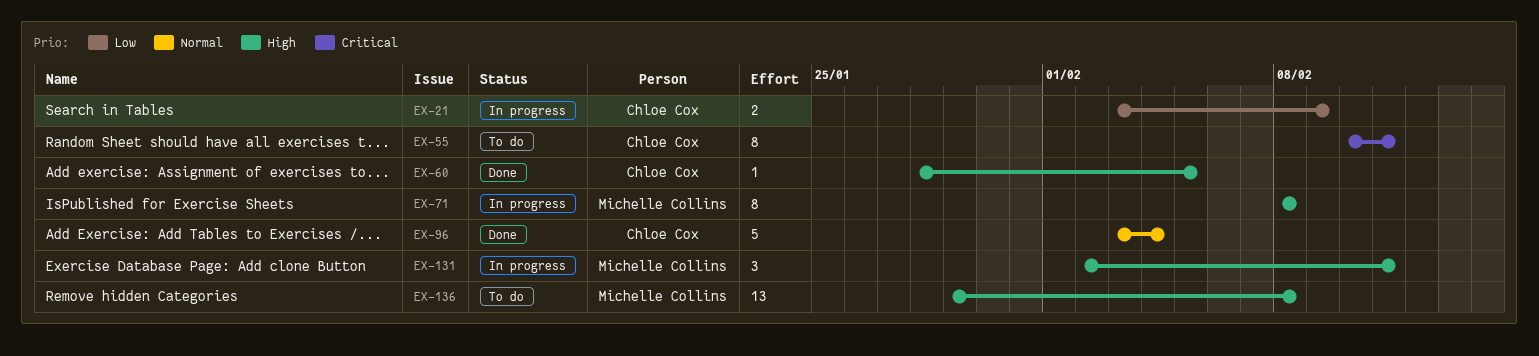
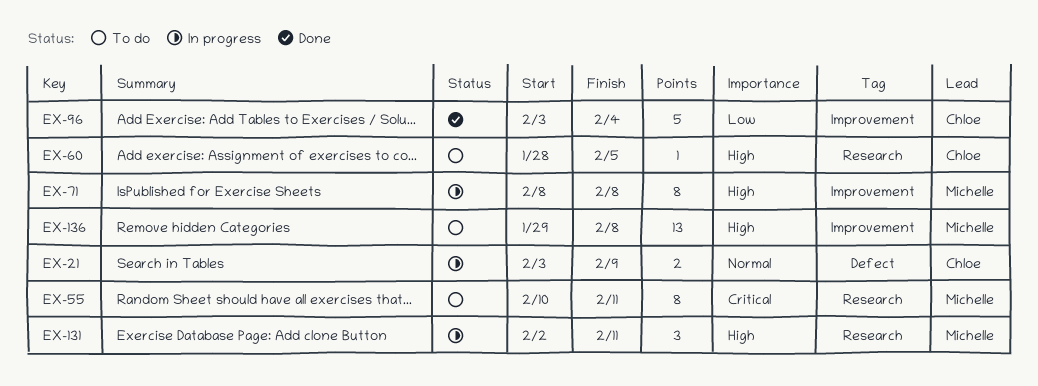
EX-21, priority: Low -> Normal
EX-55, owner: Chloe Cox -> Michelle Collins
EX-60, status: Done -> To do
EX-96, priority: Normal -> Low

